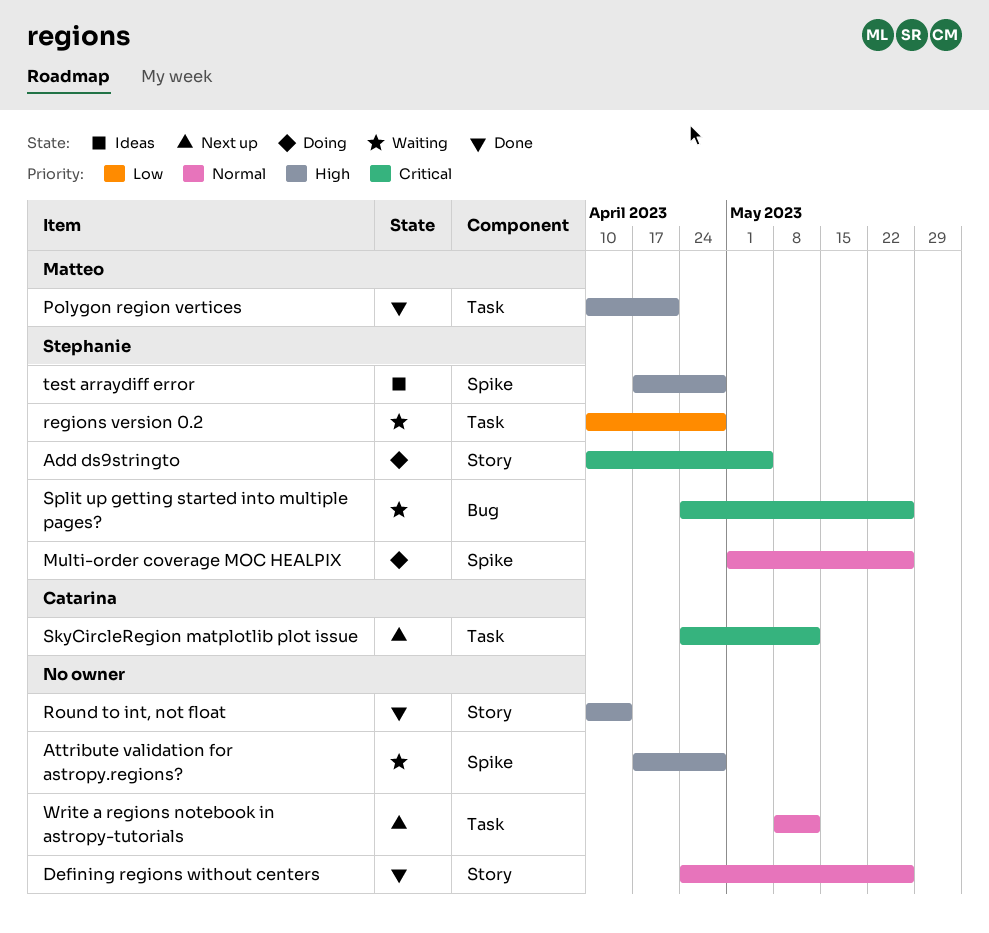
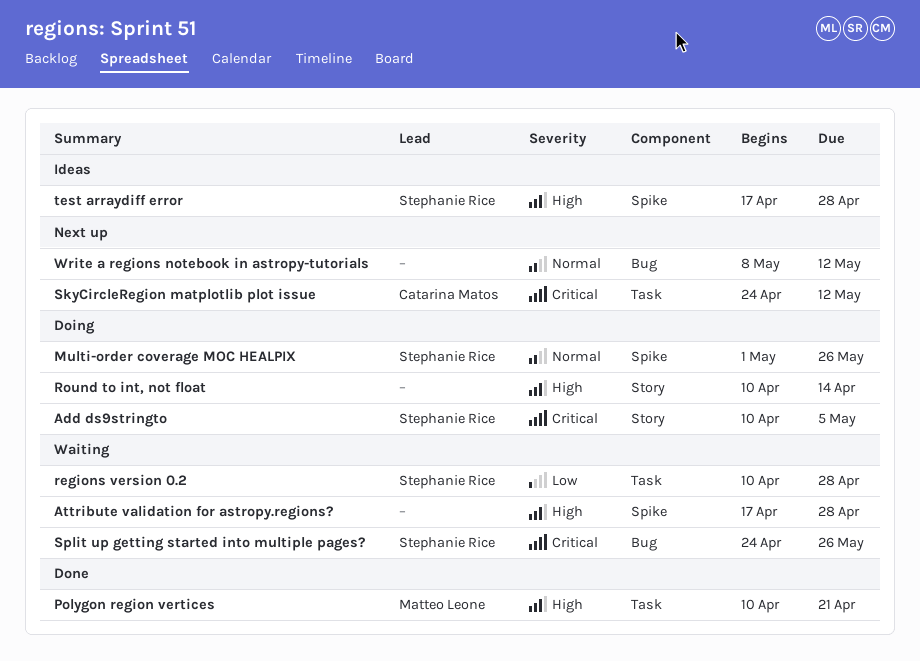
Defining regions without centers: present -> none
Round to int, not float, status: Done -> Doing
Write a regions notebook in astropy-tutorials, label: Task -> Bug

